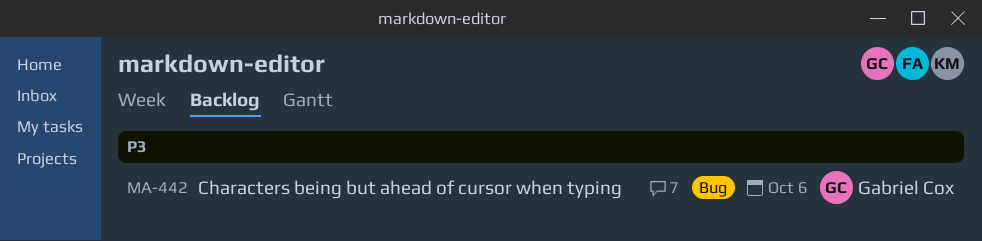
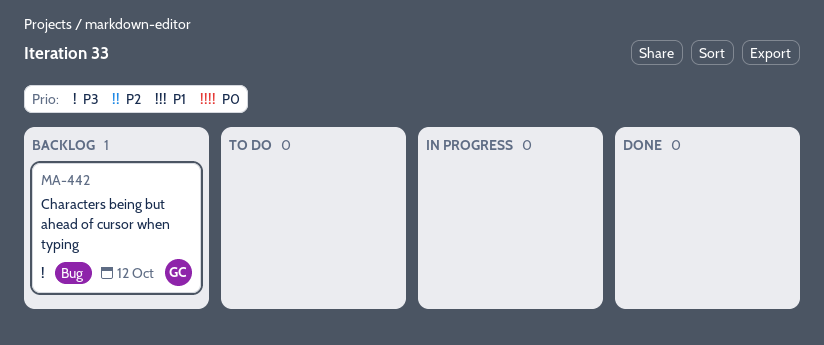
MA-442, due: Oct 6 -> Oct 12

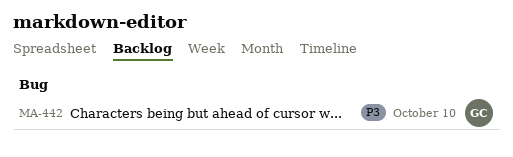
MA-442, due: Oct 12 -> Oct 10

